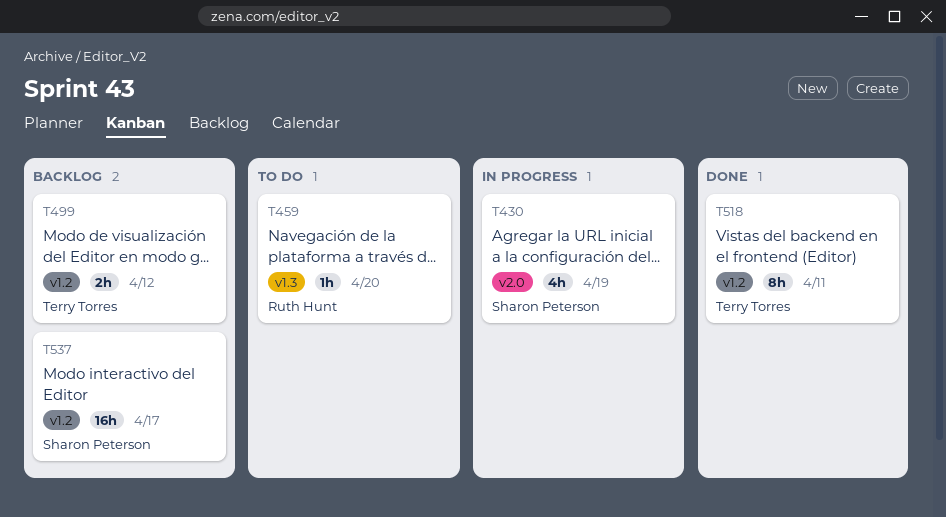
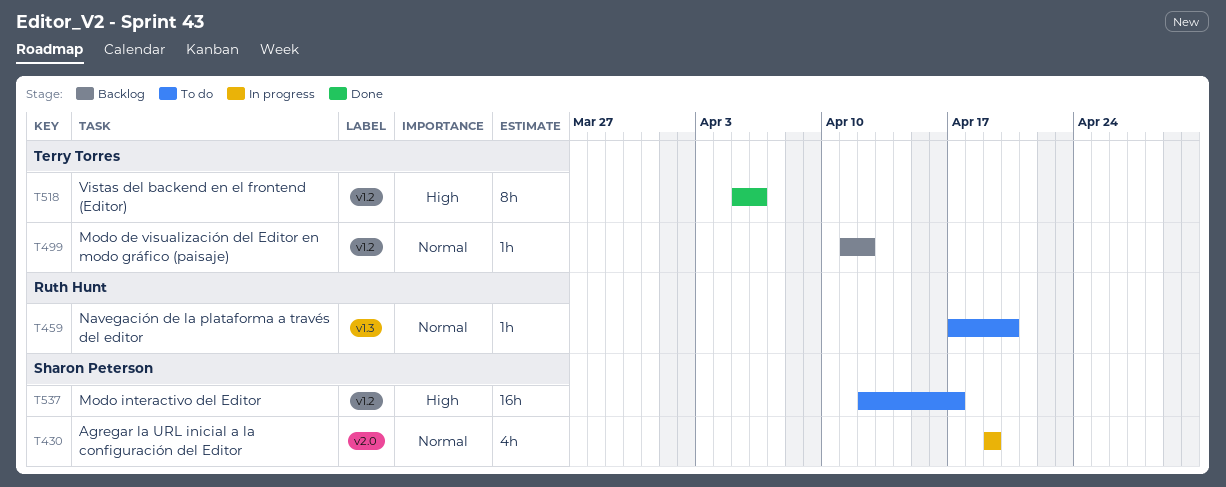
T499, estimate: 2h -> 1h
T518, due: Apr 11 -> Apr 6
T537, status: Backlog -> To do

